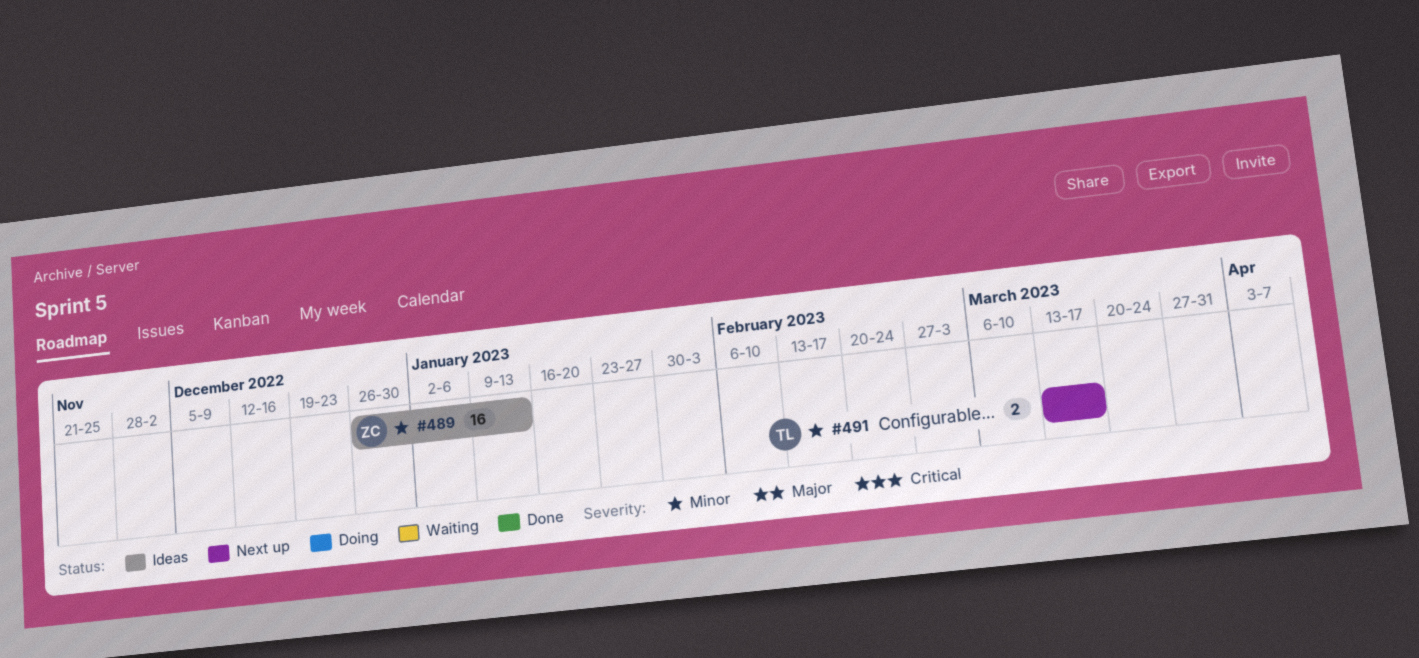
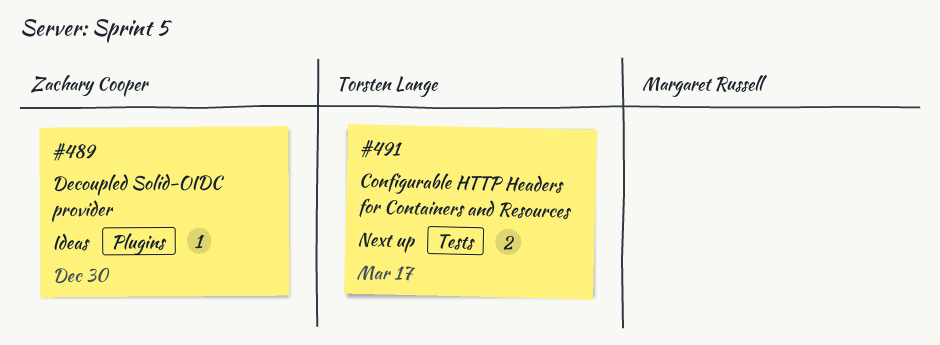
#489, estimate: 16 -> 1
#489, due: Jan 13 -> Dec 30

